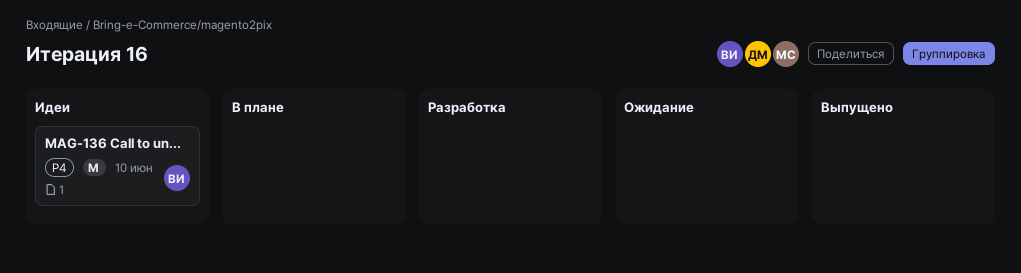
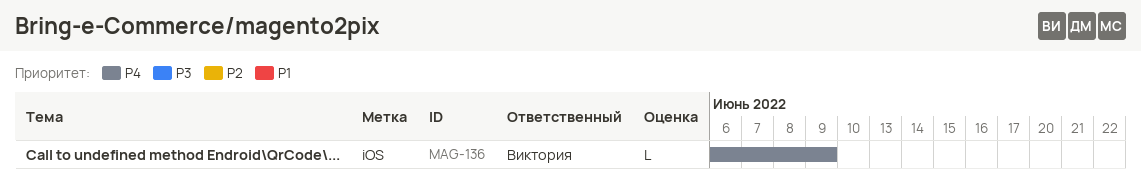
MAG-136, estimate: M -> L
MAG-136, due: Jun 10 -> Jun 9

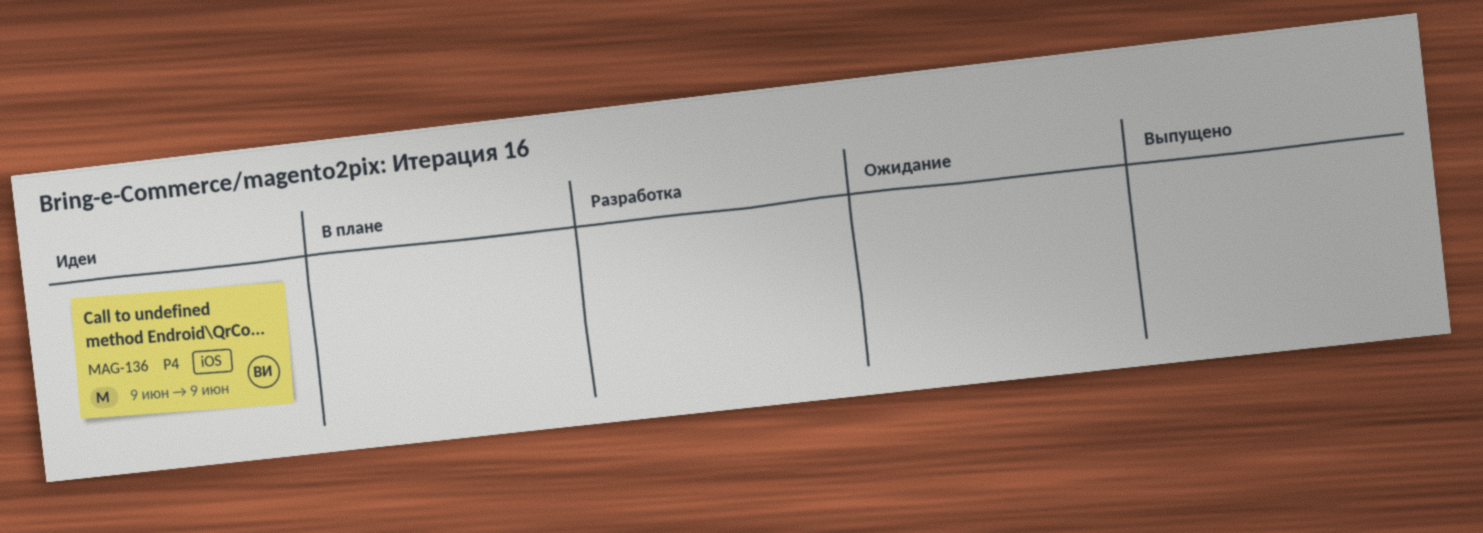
MAG-136, estimate: L -> M
MAG-136, start: Jun 6 -> Jun 9

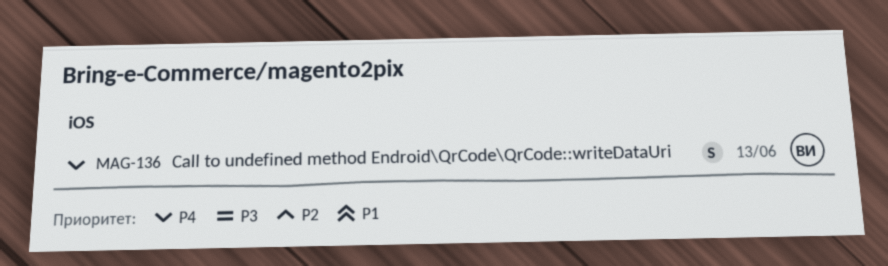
MAG-136, estimate: M -> S
MAG-136, due: Jun 9 -> Jun 13

